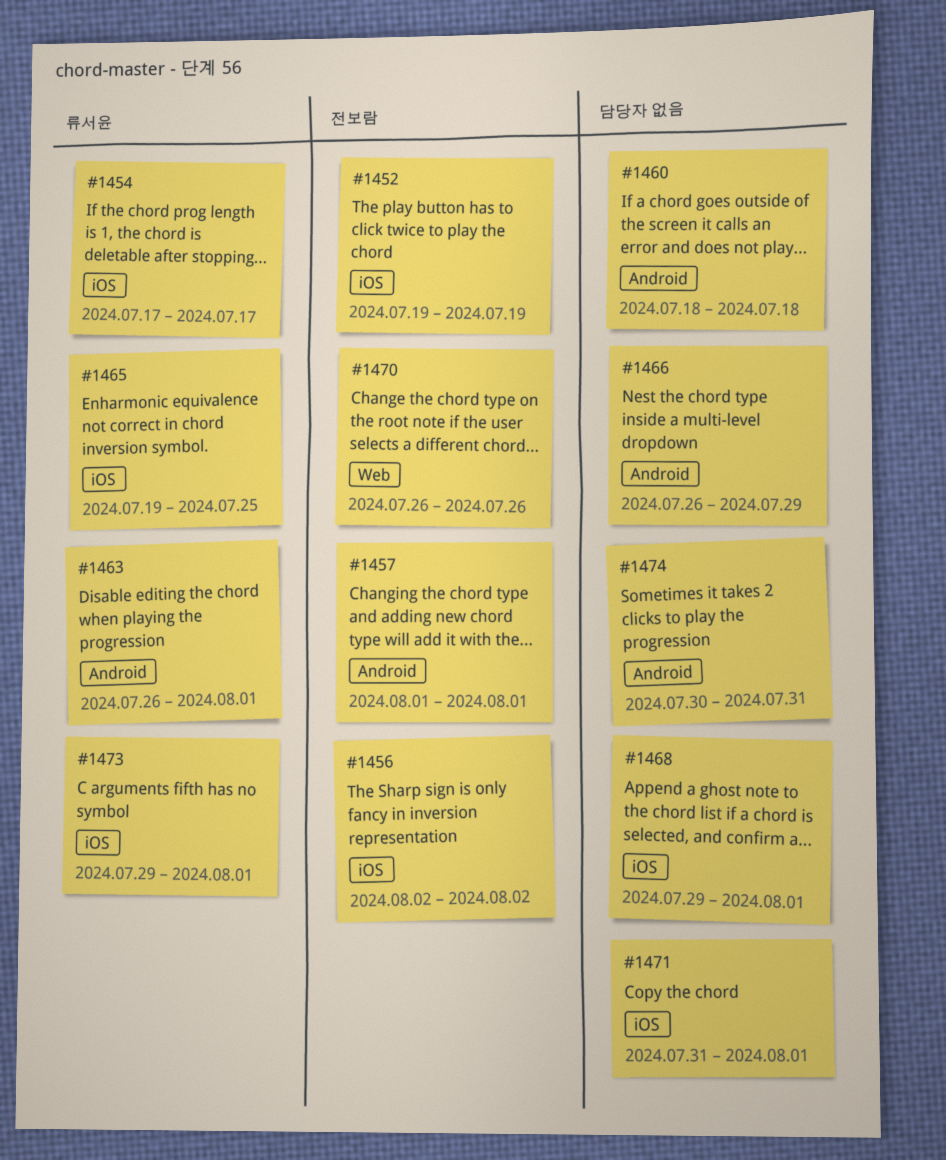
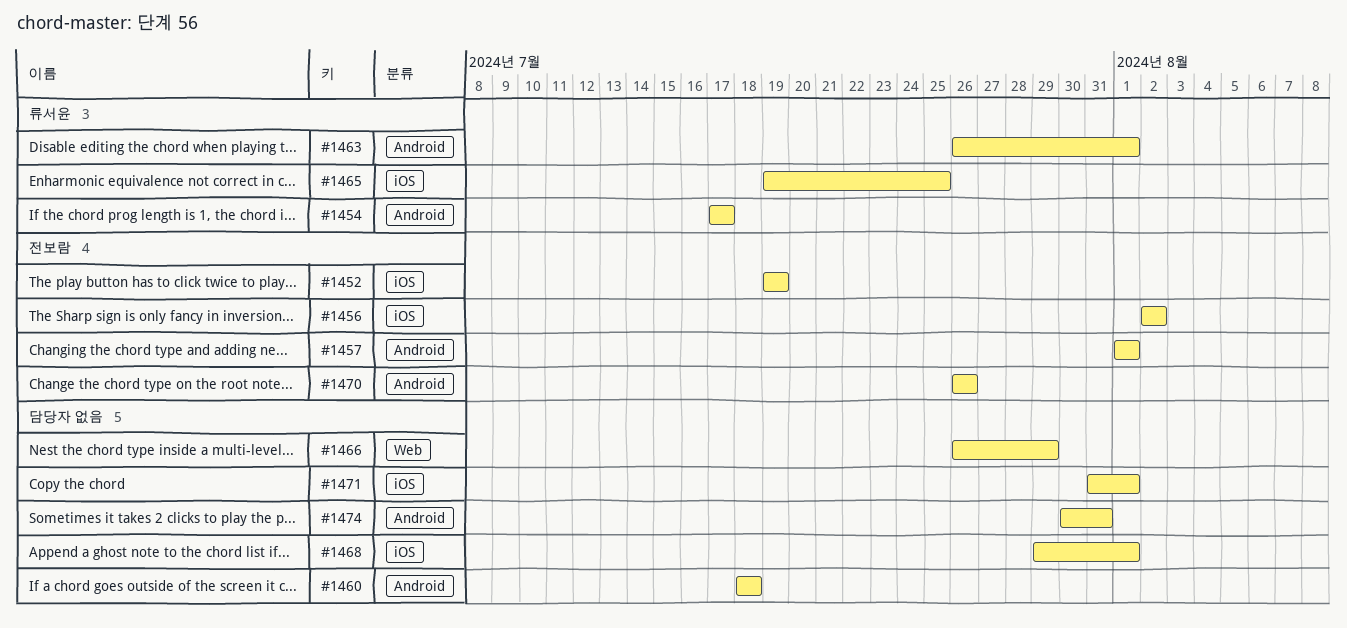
#1454, label: iOS -> Android
#1466, label: Android -> Web
#1470, label: Web -> Android
#1473: present -> none

